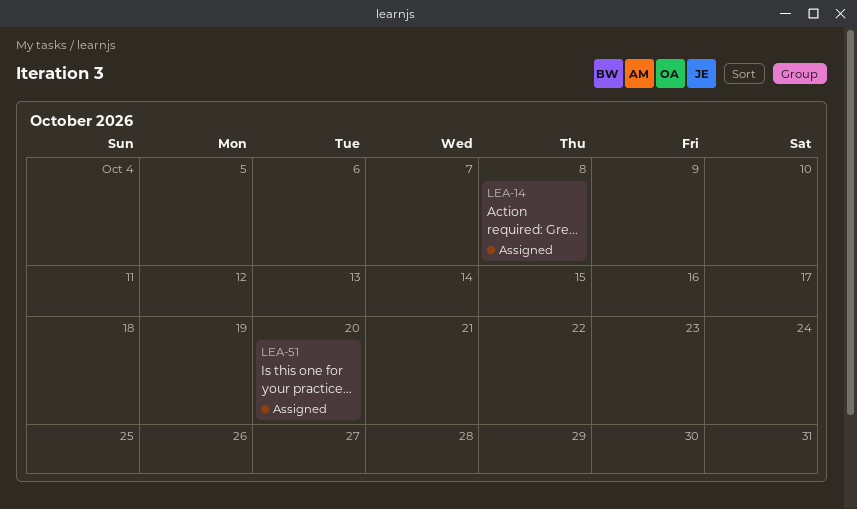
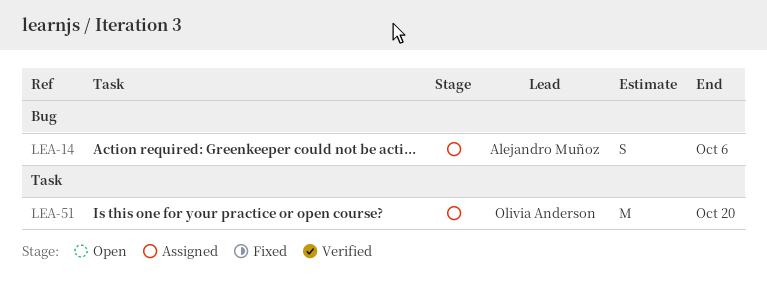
LEA-14, due: Oct 8 -> Oct 6

